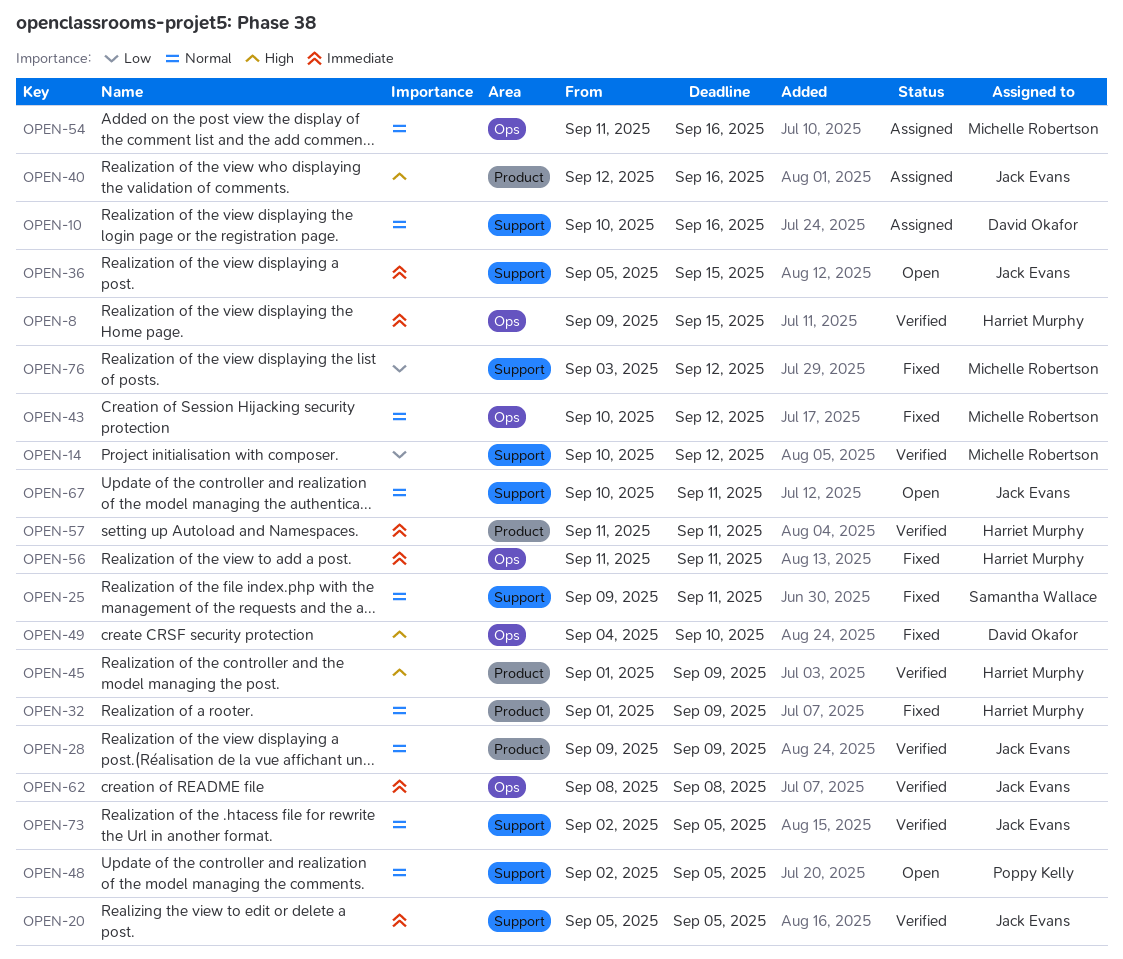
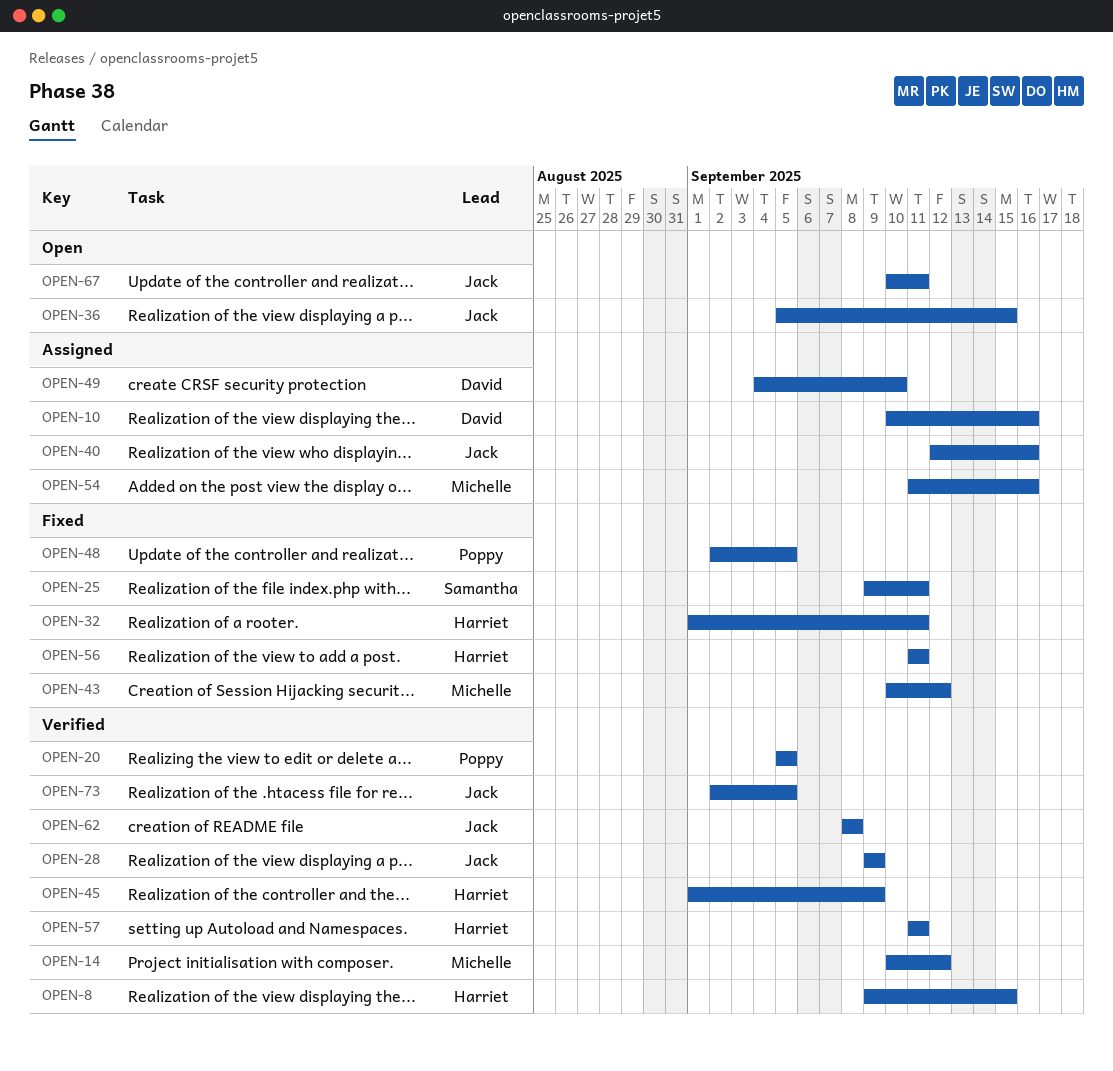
OPEN-20, owner: Jack Evans -> Poppy Kelly
OPEN-32, due: Sep 9 -> Sep 11
OPEN-48, status: Open -> Fixed
OPEN-49, status: Fixed -> Assigned
OPEN-76: present -> none

